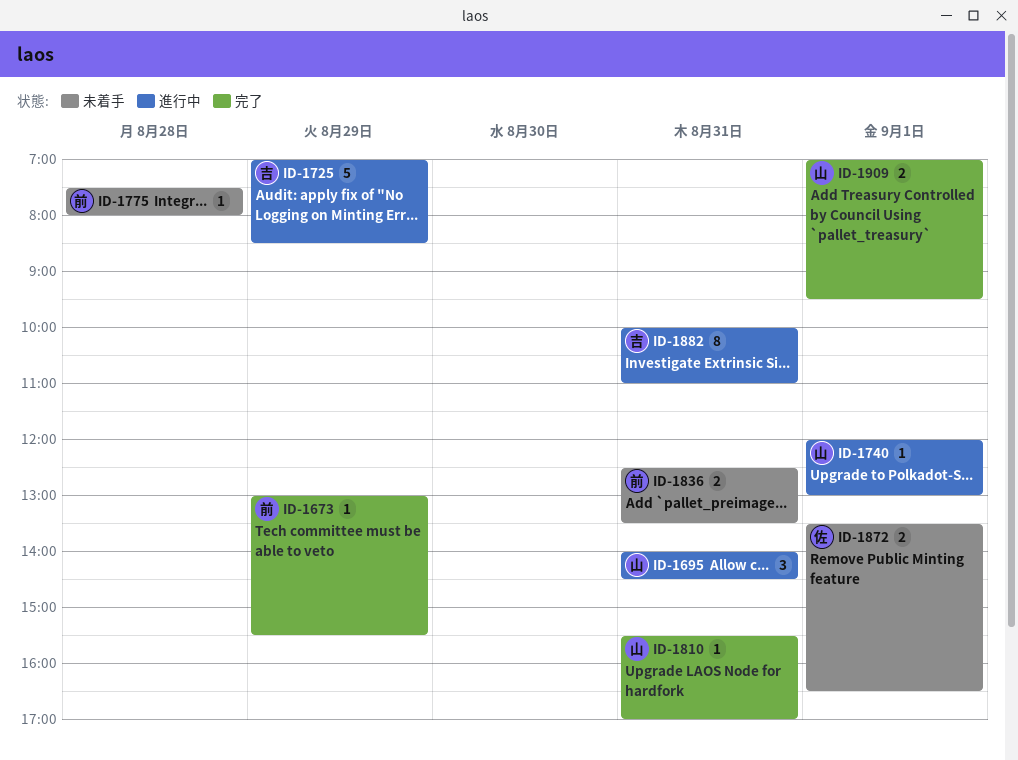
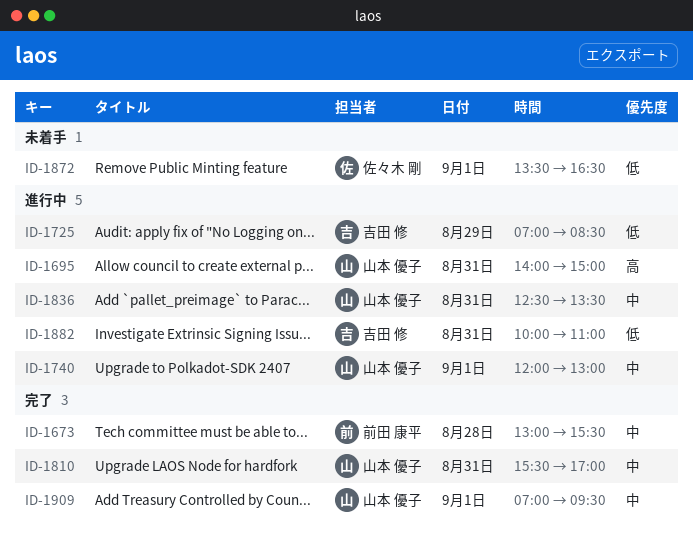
ID-1673, day: Aug 29 -> Aug 28
ID-1695, ends: 14:30 -> 15:00
ID-1775: present -> none
ID-1836, status: 未着手 -> 進行中
ID-1836, owner: 前田 康平 -> 山本 優子

